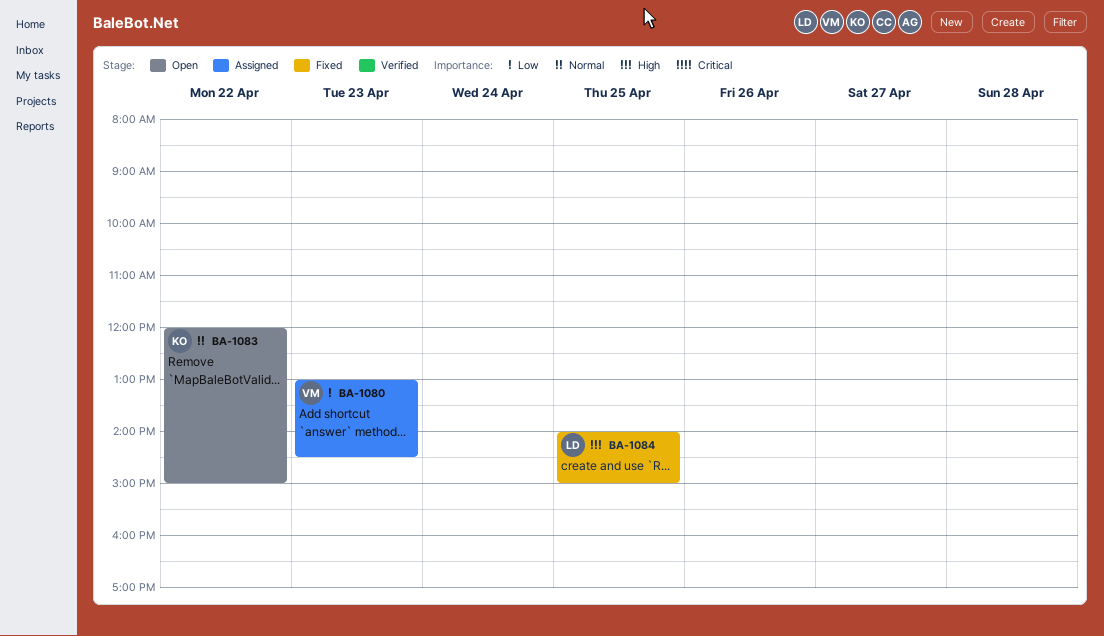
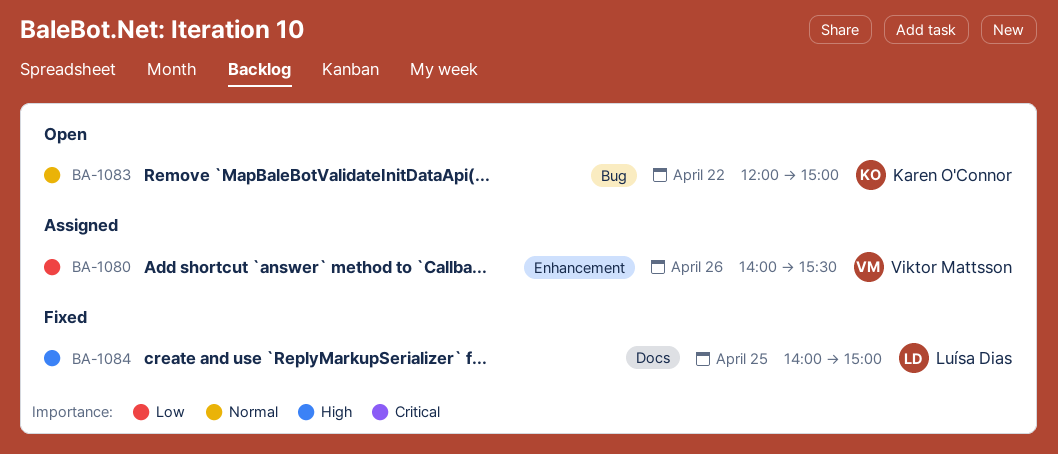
BA-1080, day: Apr 23 -> Apr 26
BA-1080, begins: 13:00 -> 14:00
BA-1080, ends: 14:30 -> 15:30

